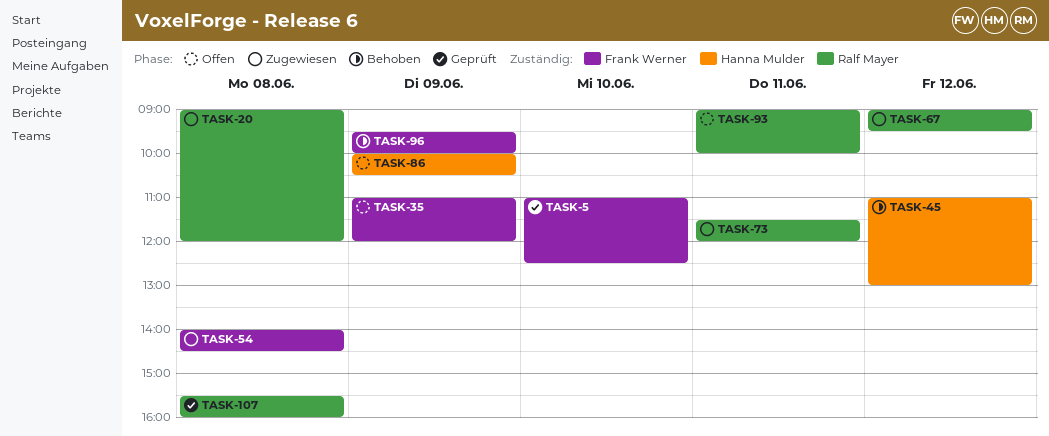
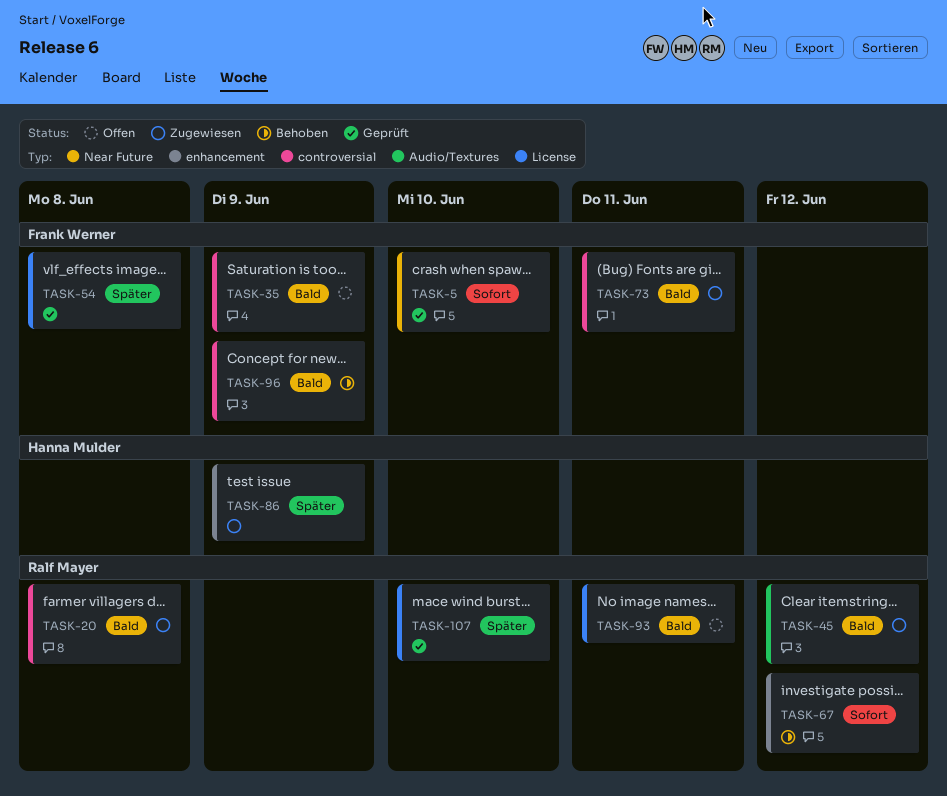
TASK-45, status: Behoben -> Zugewiesen
TASK-45, owner: Hanna Mulder -> Ralf Mayer
TASK-54, status: Zugewiesen -> Geprüft
TASK-67, status: Zugewiesen -> Behoben
TASK-73, owner: Ralf Mayer -> Frank Werner
TASK-86, status: Offen -> Zugewiesen
TASK-107, day: Jun 8 -> Jun 10

